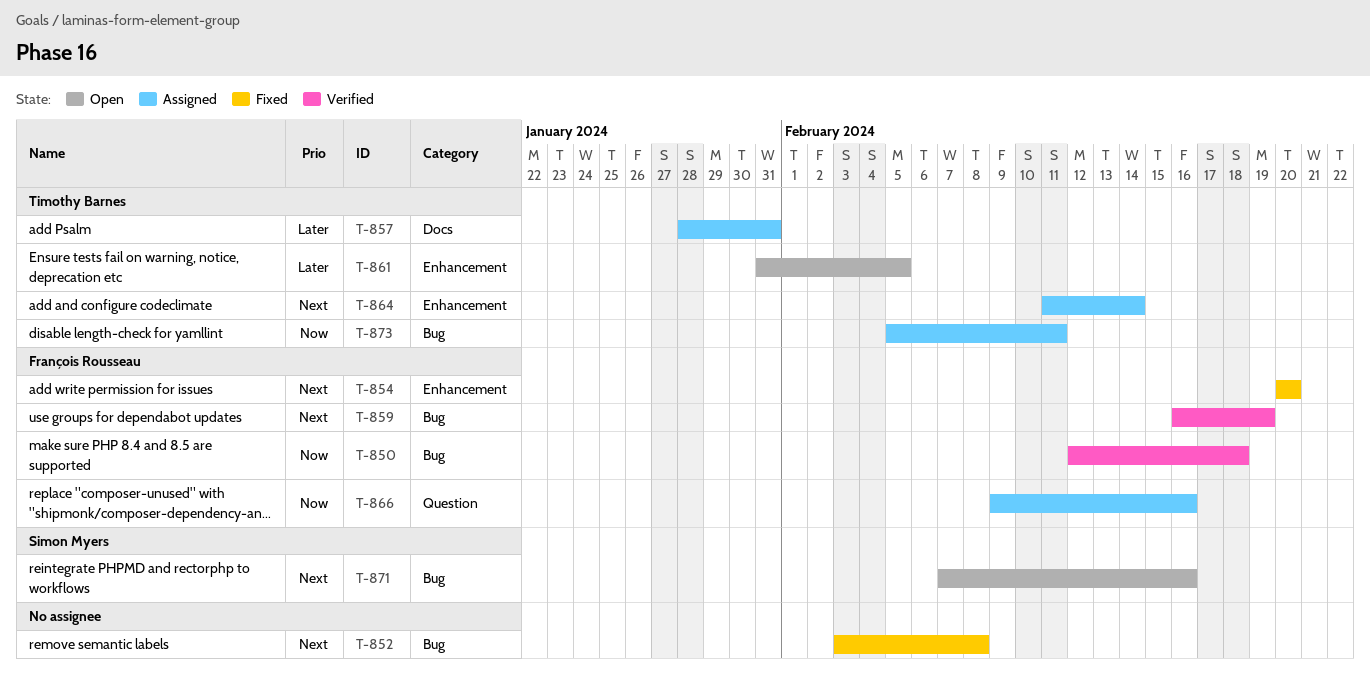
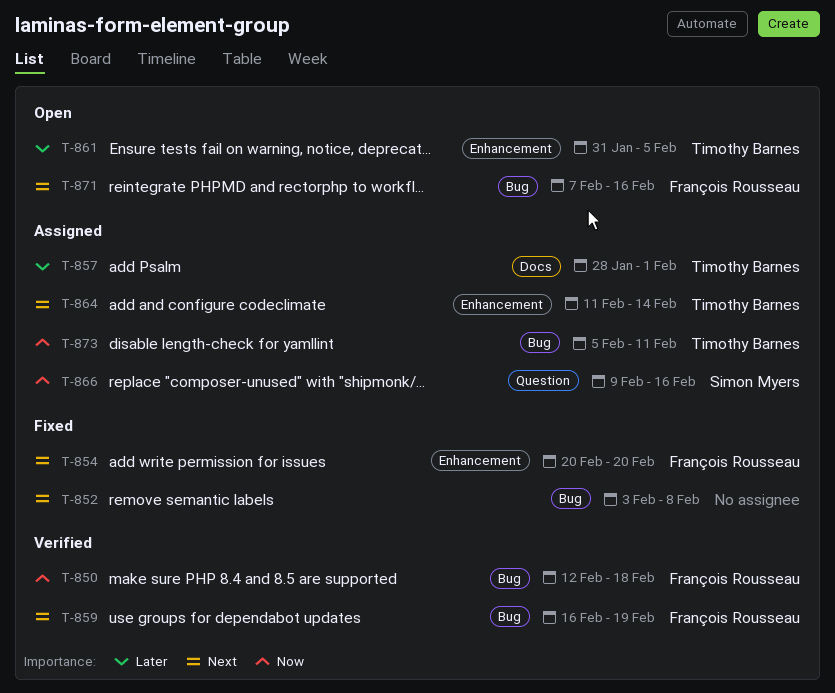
T-857, due: Jan 31 -> Feb 1
T-866, owner: François Rousseau -> Simon Myers
T-871, owner: Simon Myers -> François Rousseau

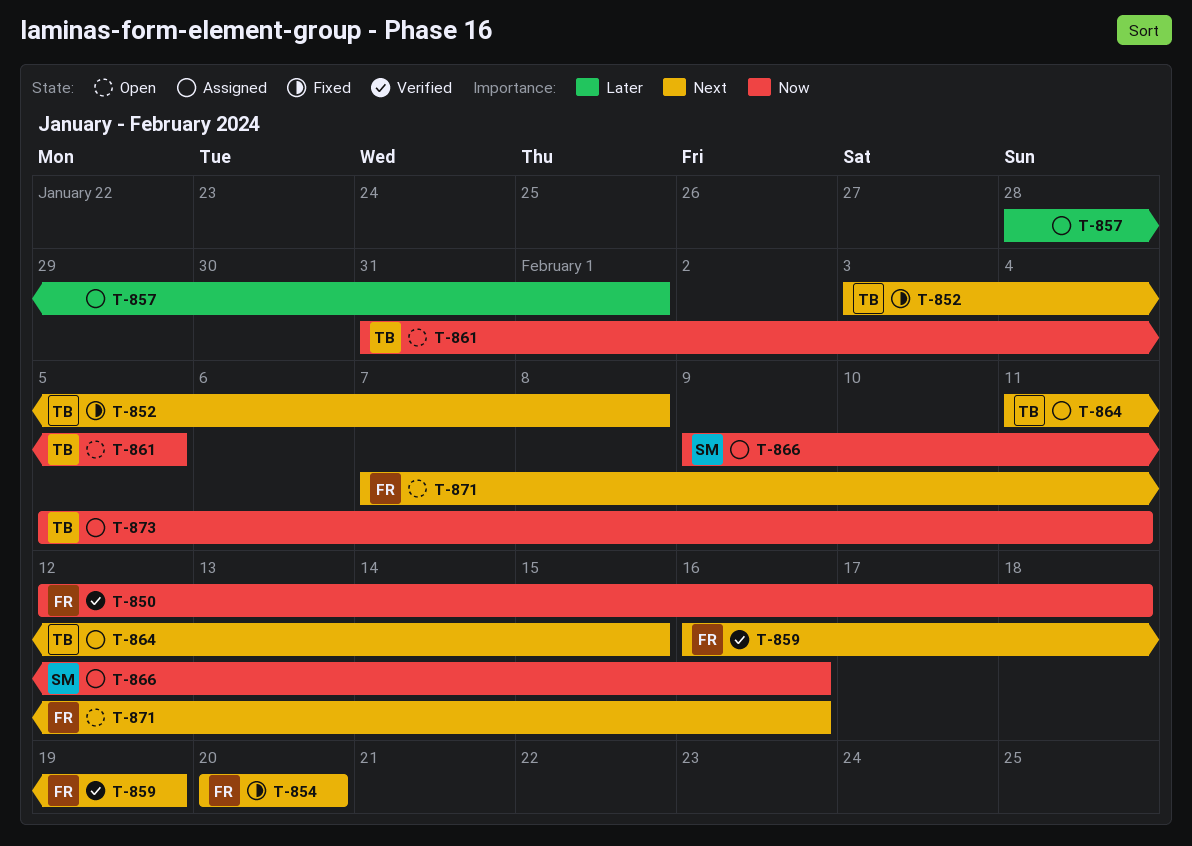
T-852, owner: none -> Timothy Barnes
T-857, owner: Timothy Barnes -> none
T-861, priority: Later -> Now
T-864, due: Feb 14 -> Feb 15

